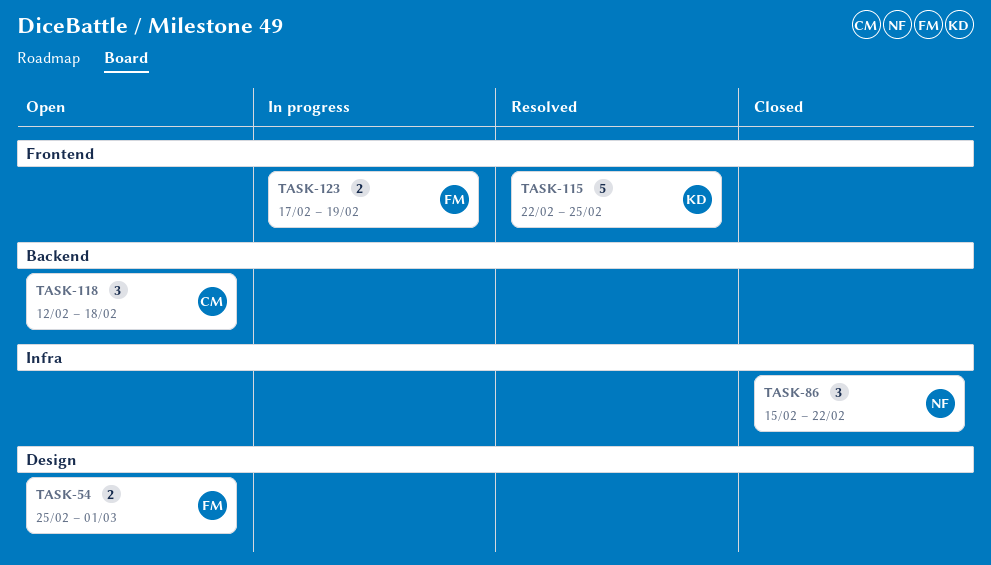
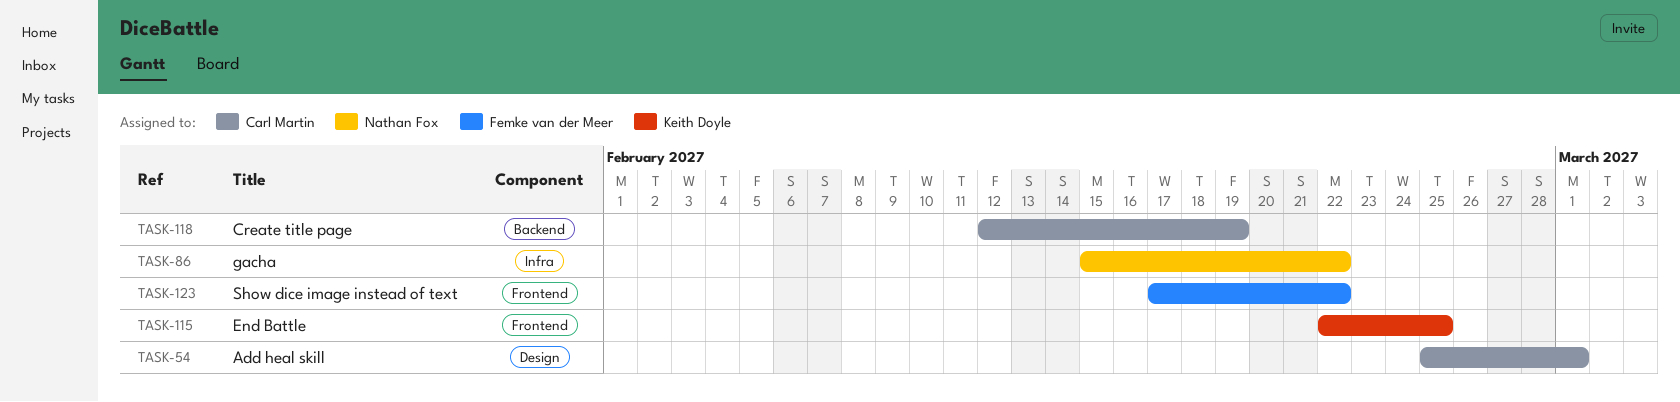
TASK-54, owner: Femke van der Meer -> Carl Martin
TASK-118, due: Feb 18 -> Feb 19
TASK-123, due: Feb 19 -> Feb 22

